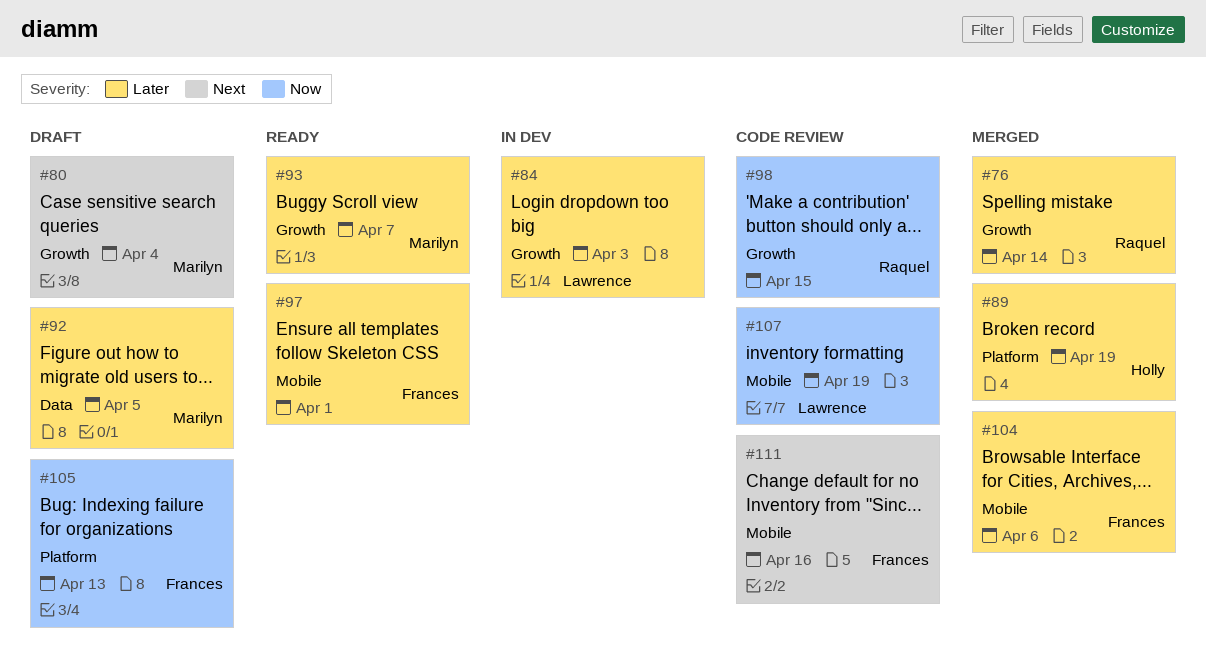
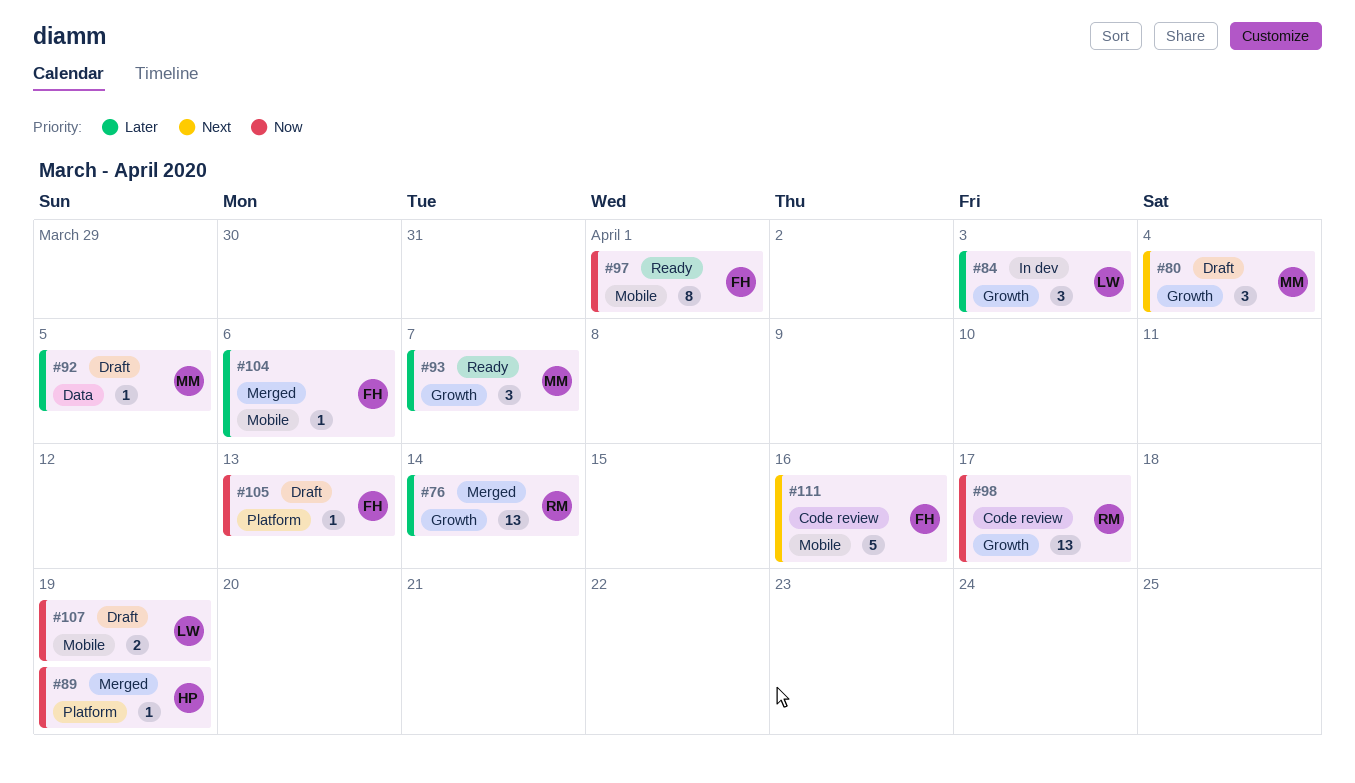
#89, priority: Later -> Now
#97, priority: Later -> Now
#98, due: Apr 15 -> Apr 17
#107, status: Code review -> Draft

